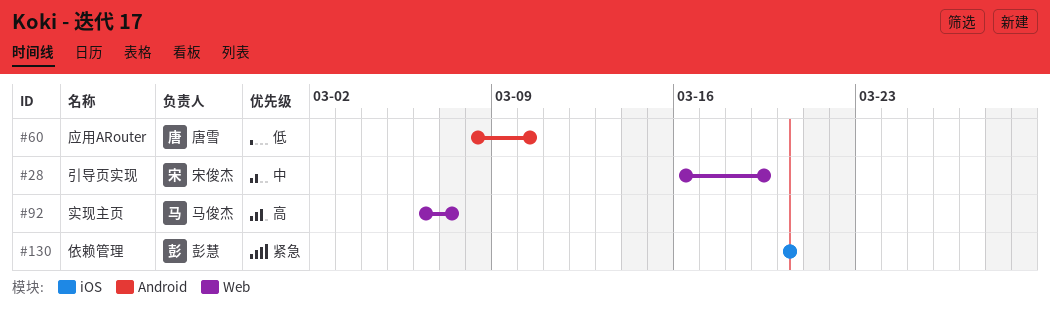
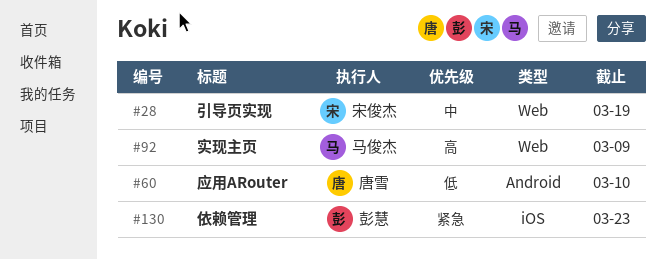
#92, due: Mar 7 -> Mar 9
#130, due: Mar 20 -> Mar 23

